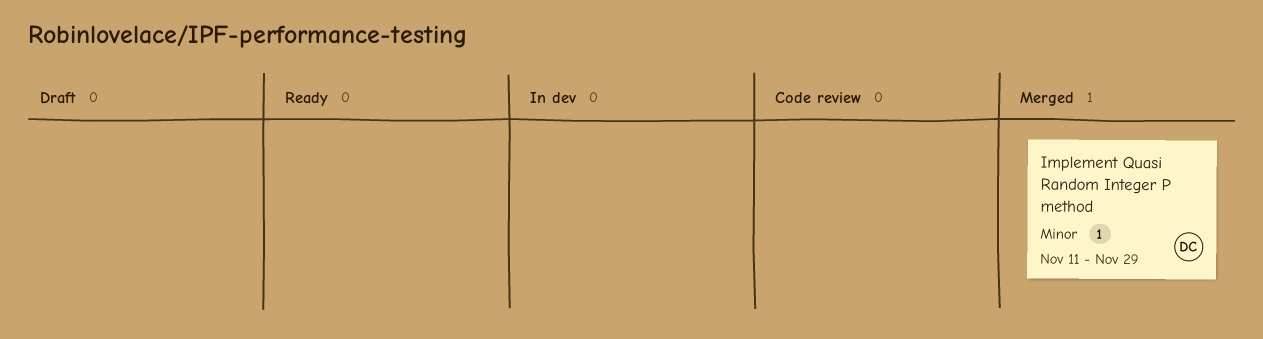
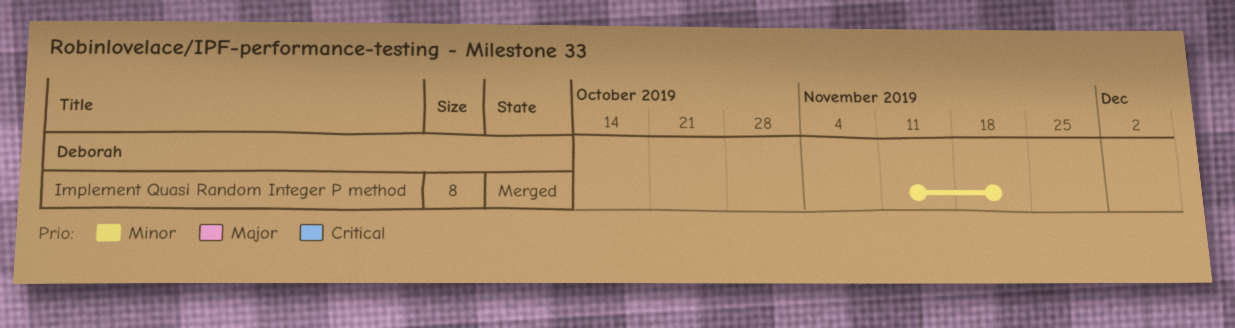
Implement Quasi Random Integer P method, estimate: 1 -> 8
Implement Quasi Random Integer P method, due: Nov 29 -> Nov 22

